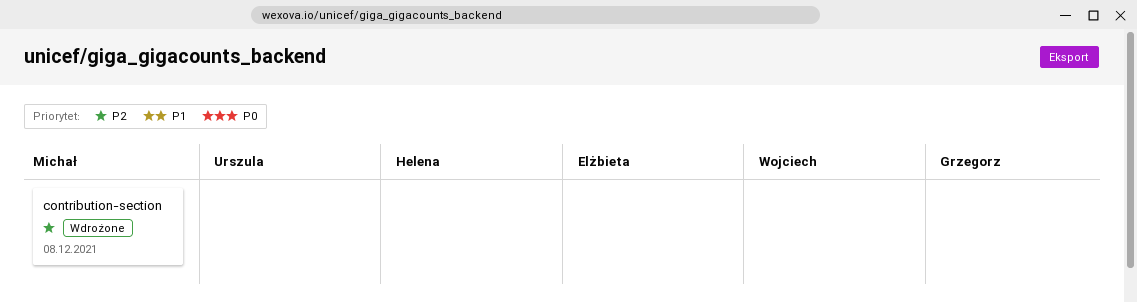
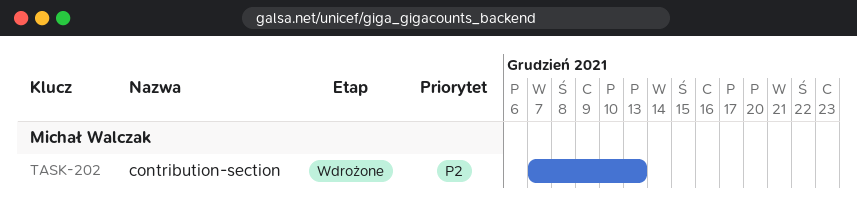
contribution-section, due: Dec 8 -> Dec 13

